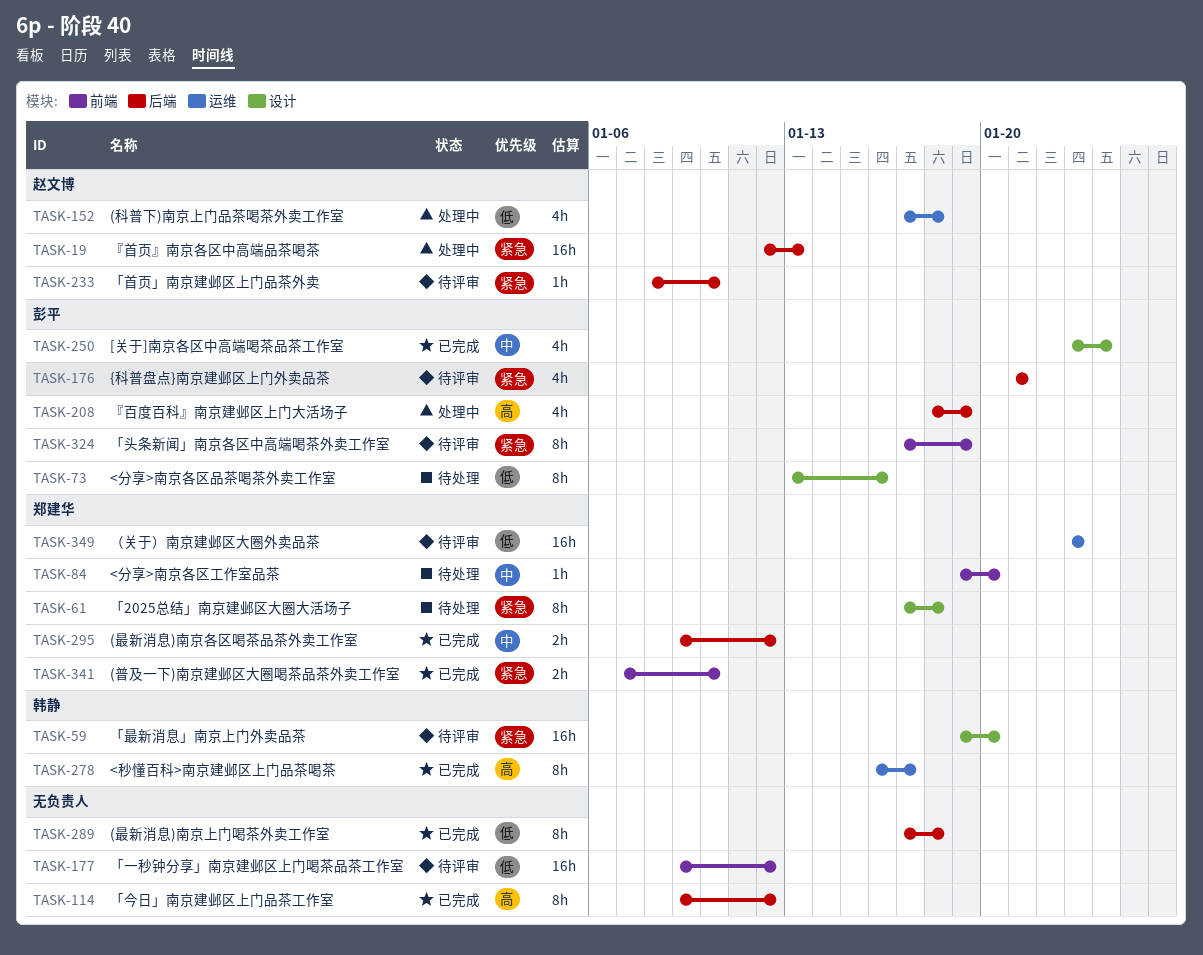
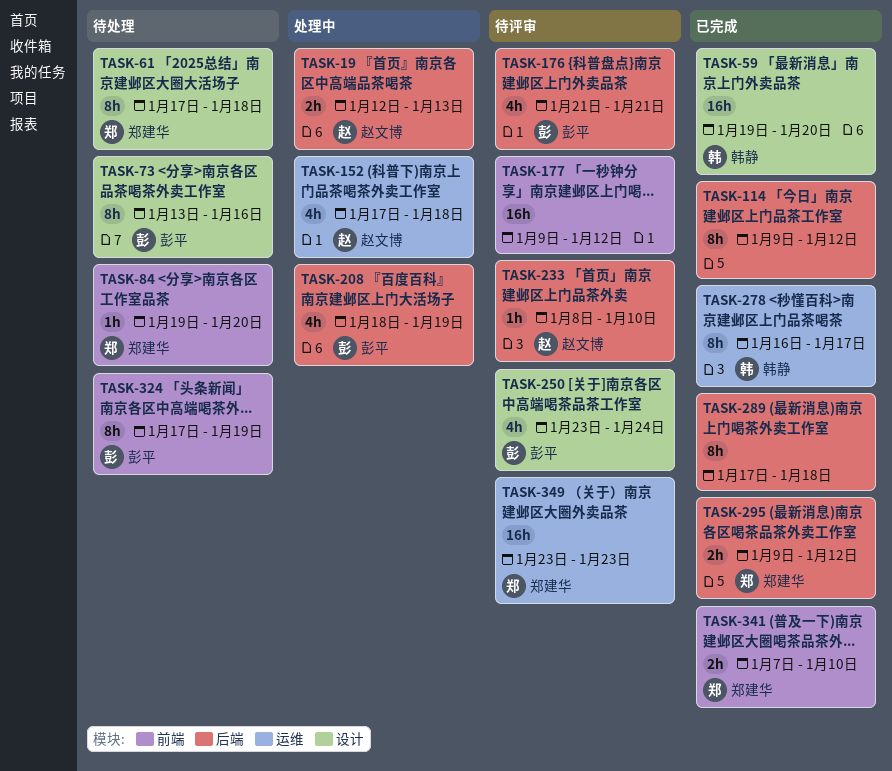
TASK-19, estimate: 16h -> 2h
TASK-59, status: 待评审 -> 已完成
TASK-250, status: 已完成 -> 待评审
TASK-324, status: 待评审 -> 待处理

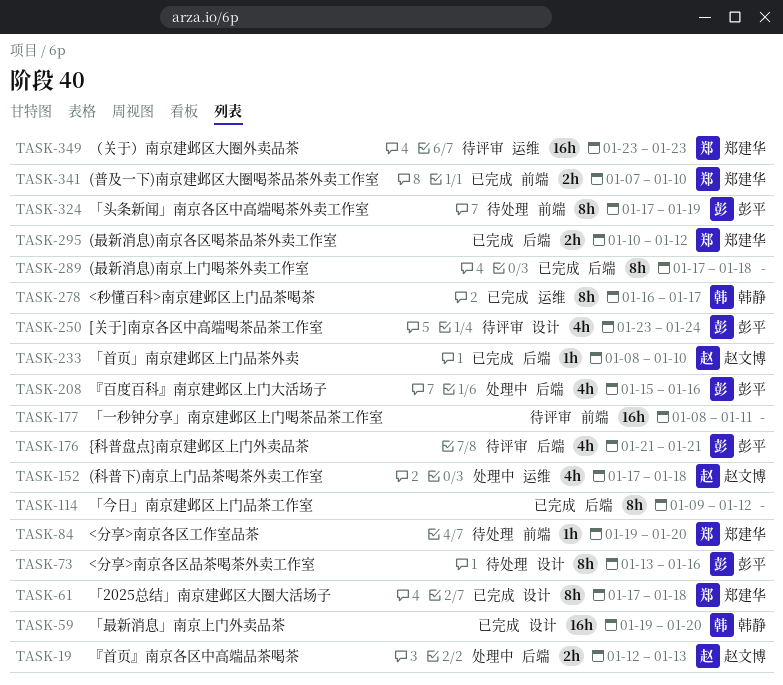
TASK-61, status: 待处理 -> 已完成
TASK-177, start: Jan 9 -> Jan 8
TASK-177, due: Jan 12 -> Jan 11
TASK-208, start: Jan 18 -> Jan 15
TASK-208, due: Jan 19 -> Jan 16
TASK-233, status: 待评审 -> 已完成
TASK-295, start: Jan 9 -> Jan 10

